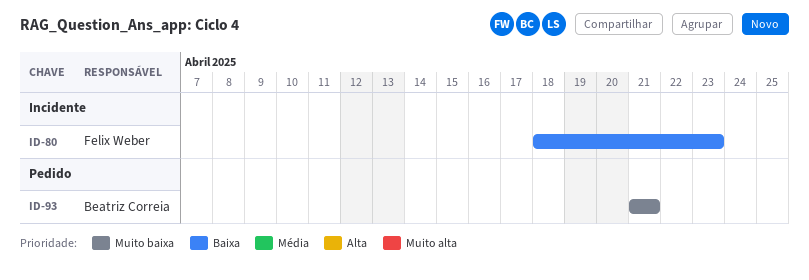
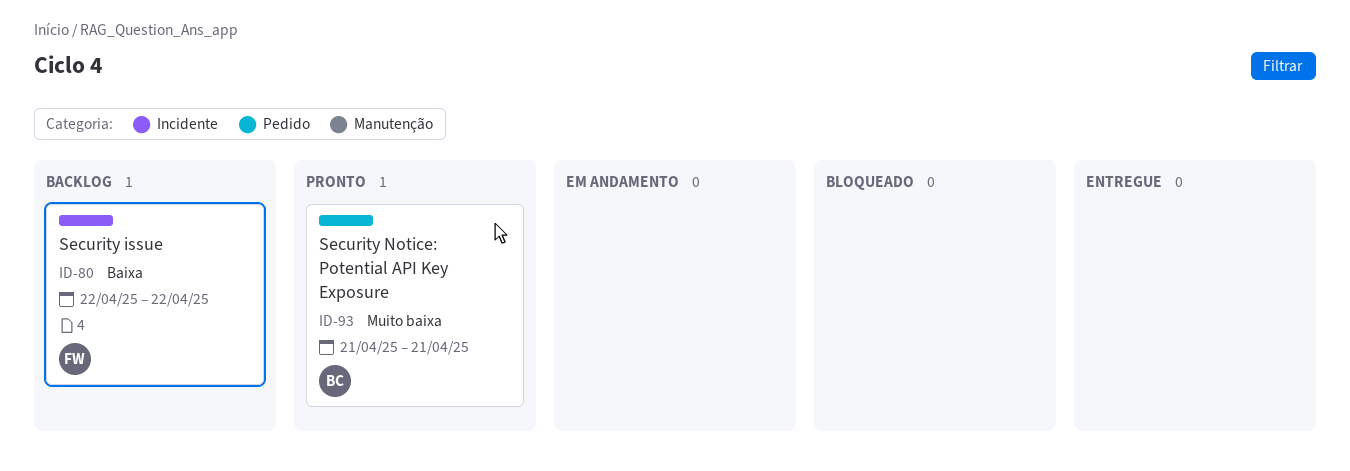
ID-80, start: Apr 18 -> Apr 22
ID-80, due: Apr 23 -> Apr 22

